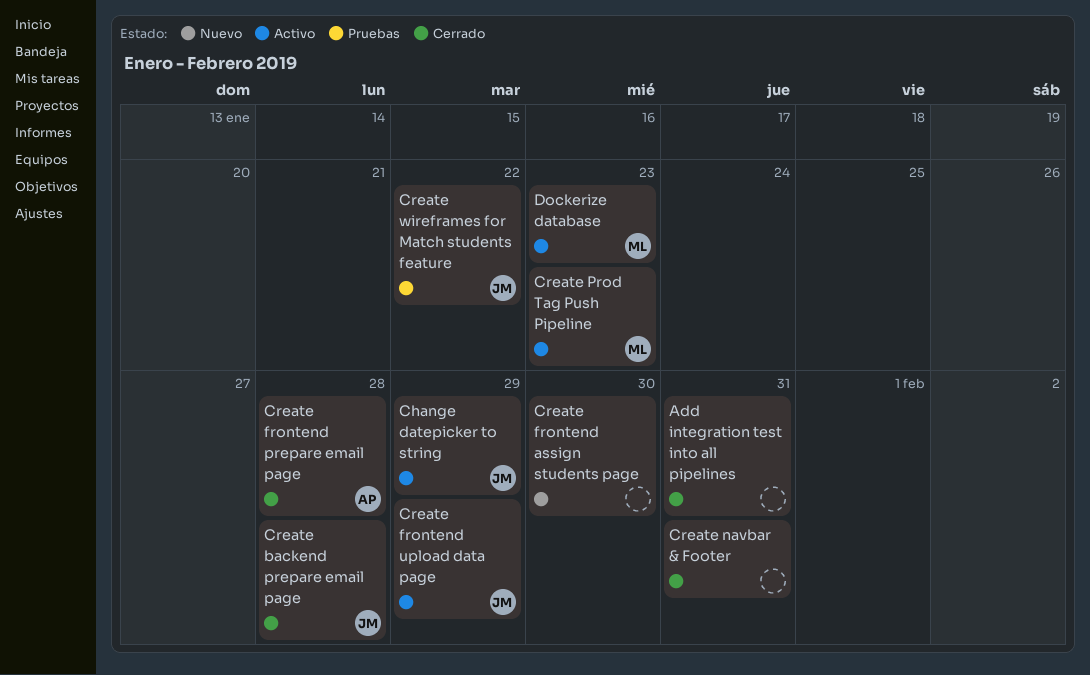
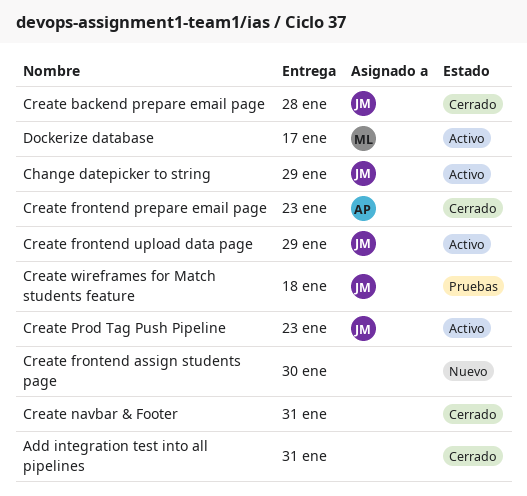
Create frontend prepare email page, due: Jan 28 -> Jan 23
Create Prod Tag Push Pipeline, owner: ML -> JM
Create wireframes for Match students feature, due: Jan 22 -> Jan 18
Dockerize database, due: Jan 23 -> Jan 17

